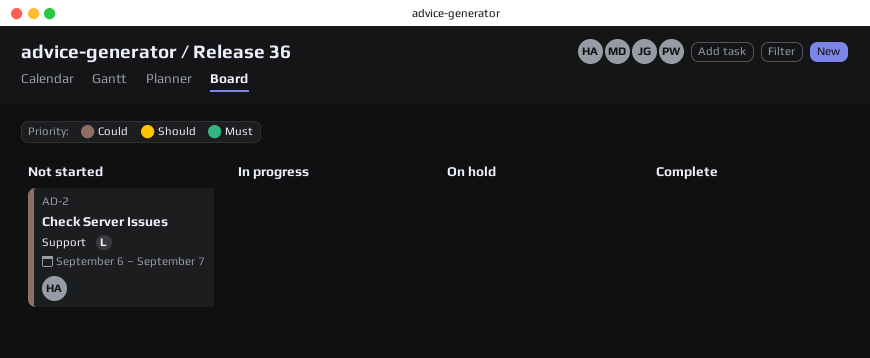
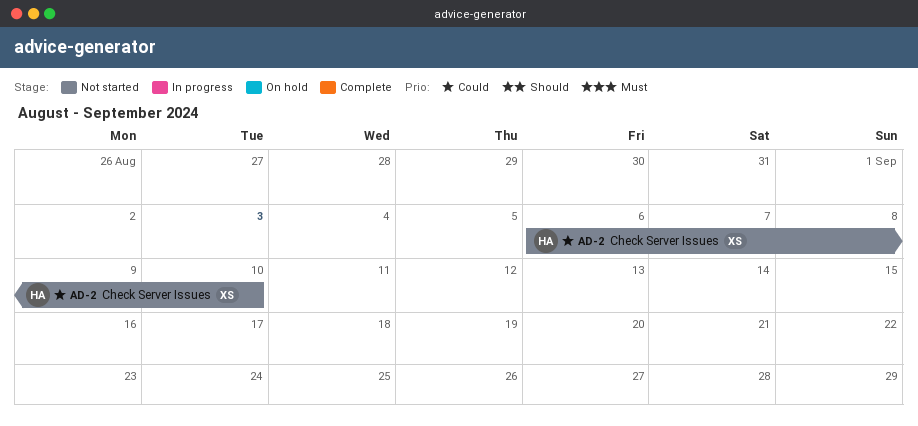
AD-2, estimate: L -> XS
AD-2, due: Sep 7 -> Sep 10

